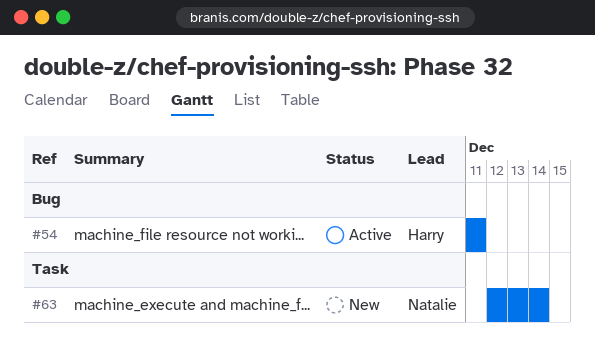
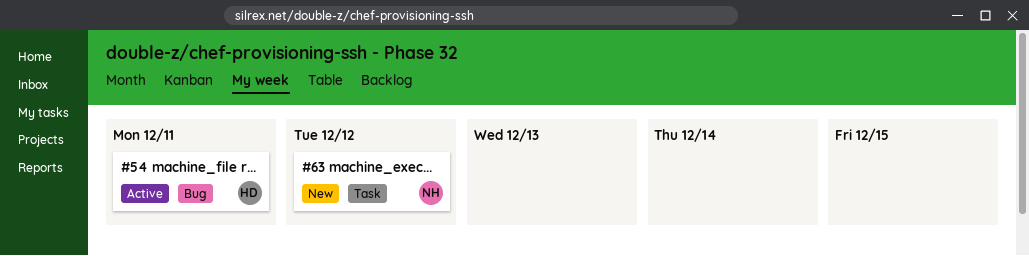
#63, due: Dec 14 -> Dec 12

